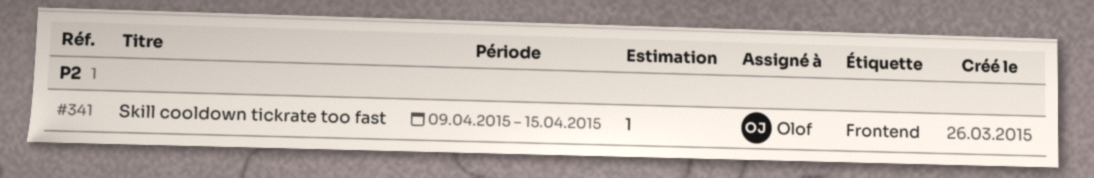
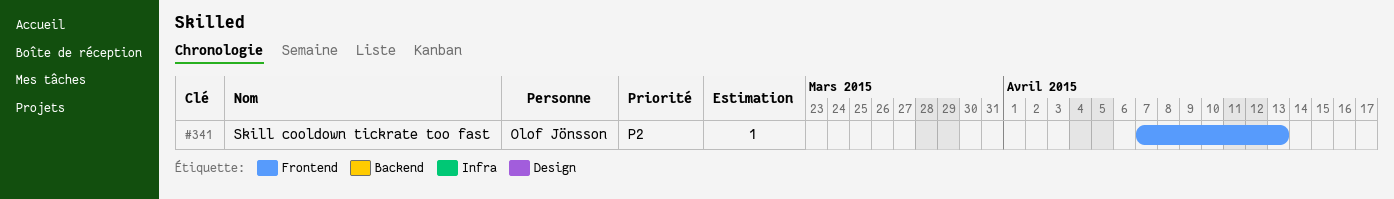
#341, start: Apr 9 -> Apr 7
#341, due: Apr 15 -> Apr 13

